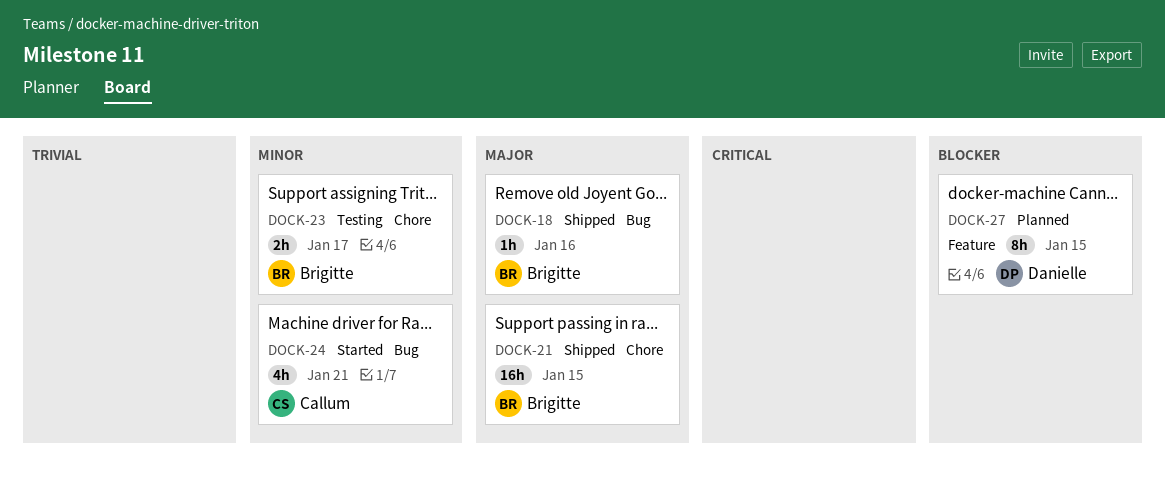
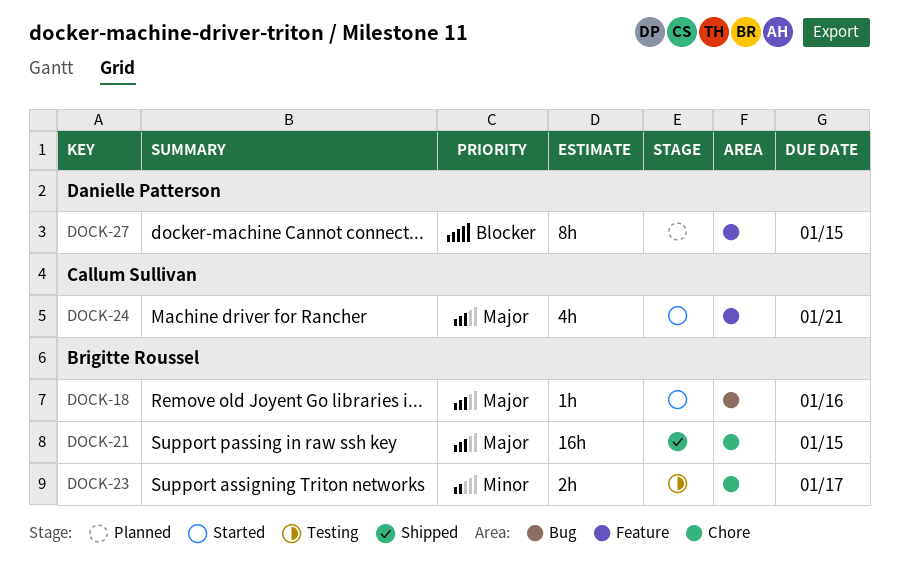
DOCK-18, status: Shipped -> Started
DOCK-24, priority: Minor -> Major
DOCK-24, label: Bug -> Feature

